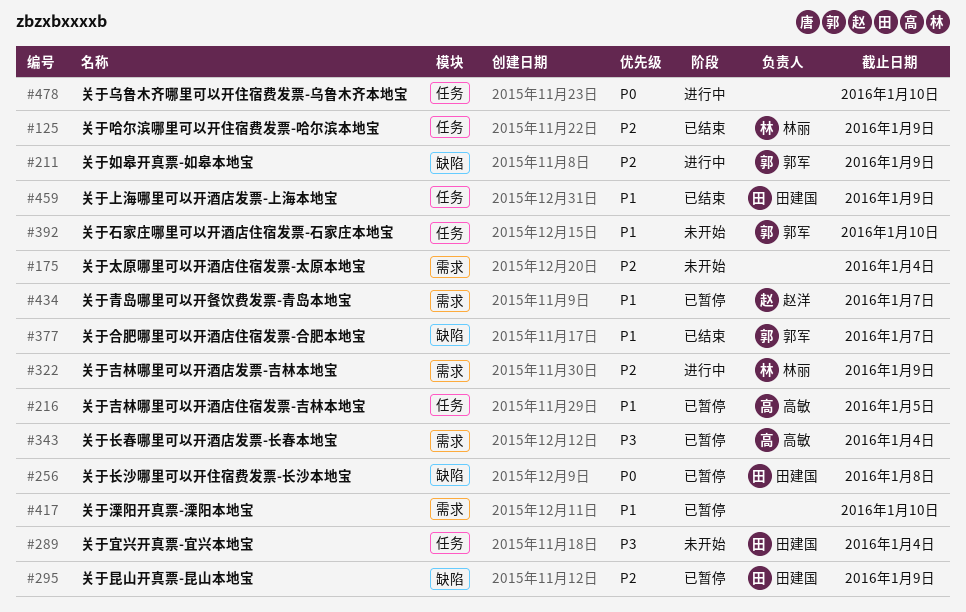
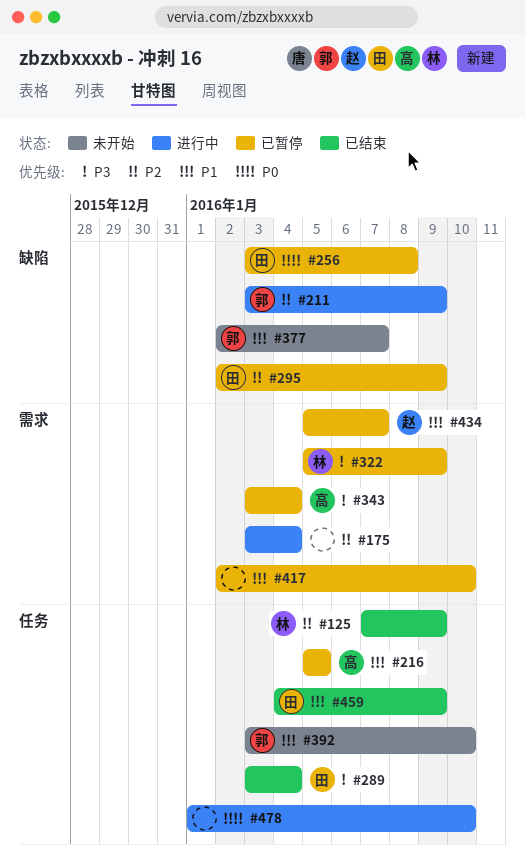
#175, status: 未开始 -> 进行中
#289, status: 未开始 -> 已结束
#322, status: 进行中 -> 已暂停
#322, priority: P2 -> P3
#377, status: 已结束 -> 未开始

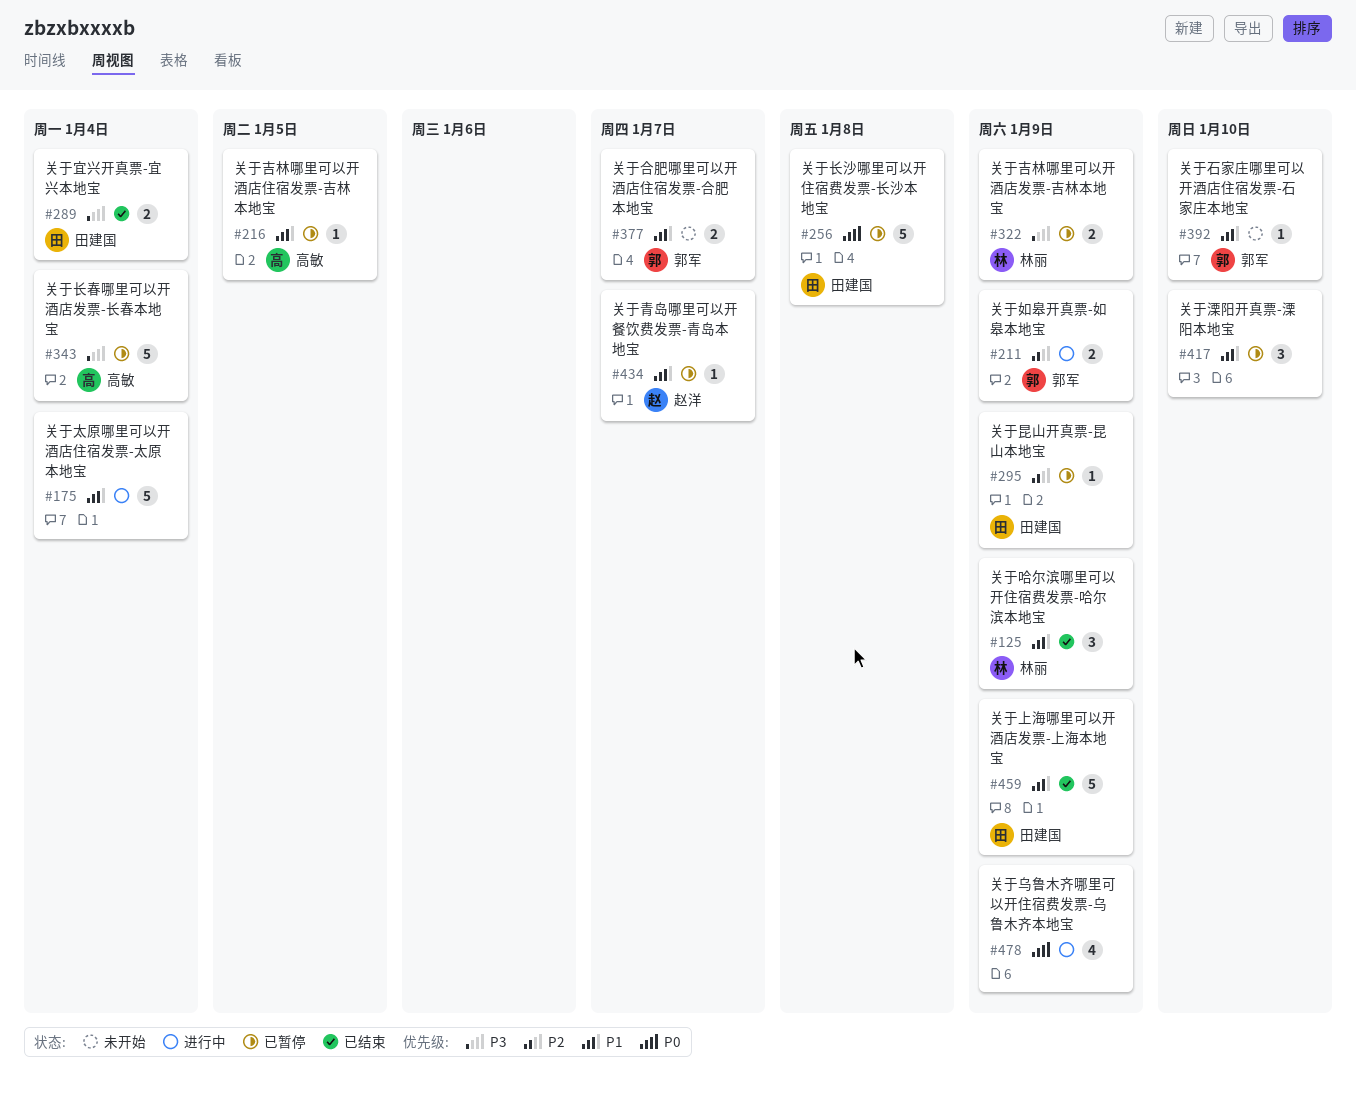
#125, priority: P2 -> P1
#175, priority: P2 -> P1
#478, due: Jan 10 -> Jan 9

